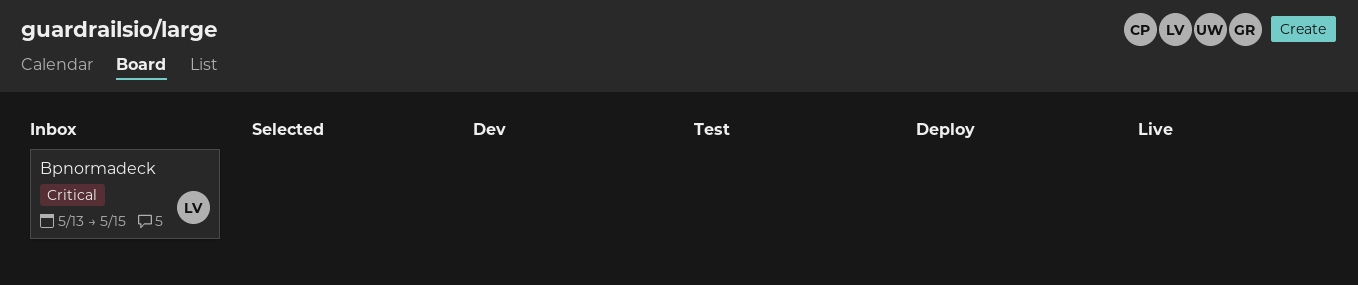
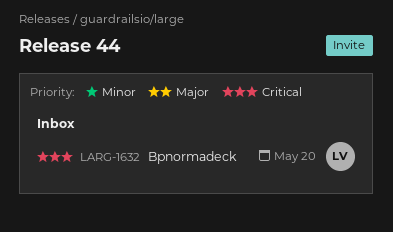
Bpnormadeck, due: May 15 -> May 20

